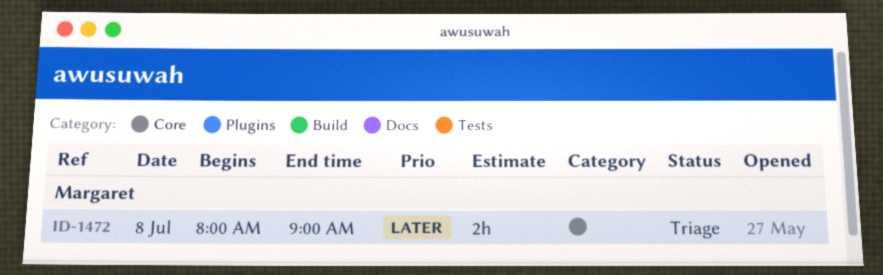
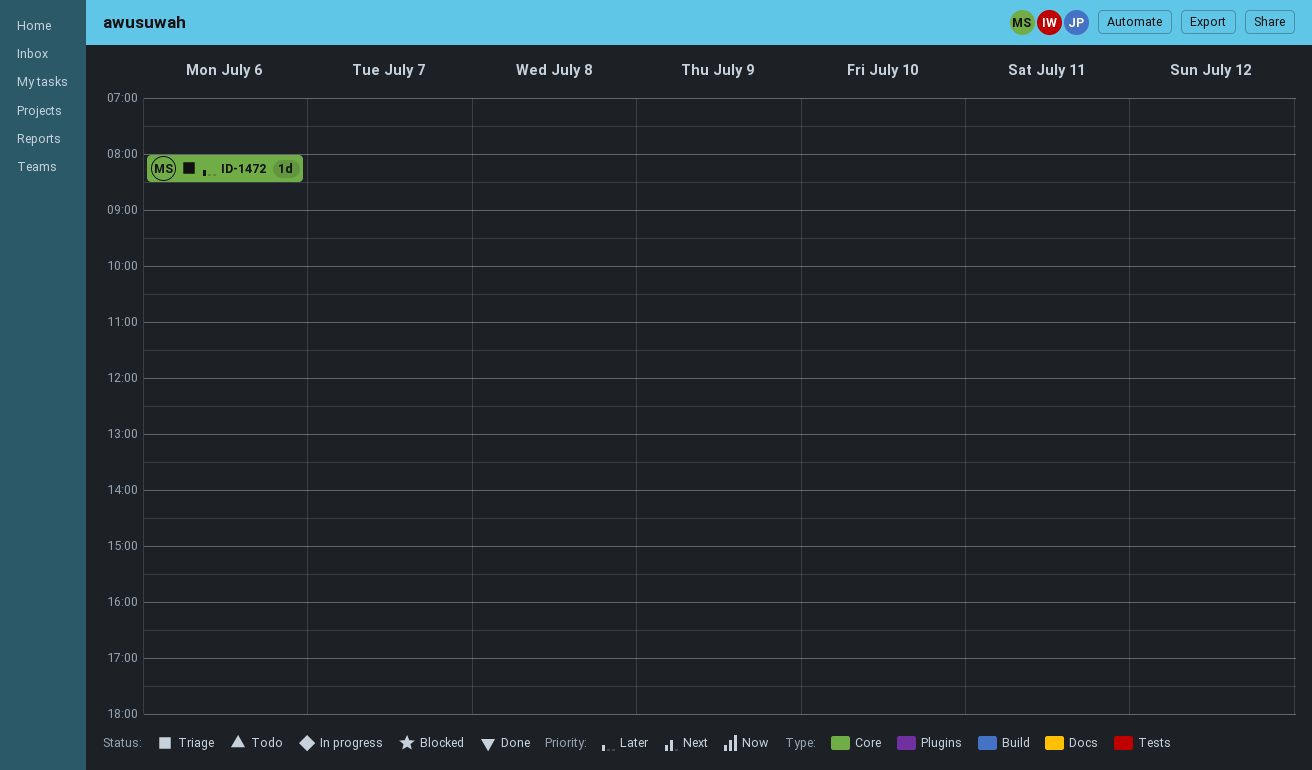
ID-1472, estimate: 2h -> 1d
ID-1472, day: Jul 8 -> Jul 6
ID-1472, ends: 09:00 -> 08:30

